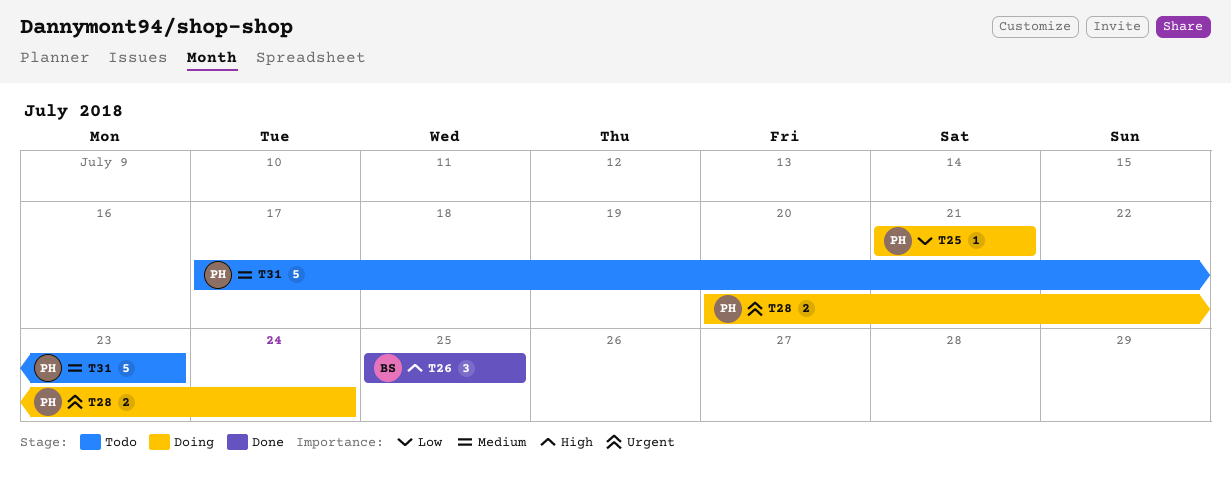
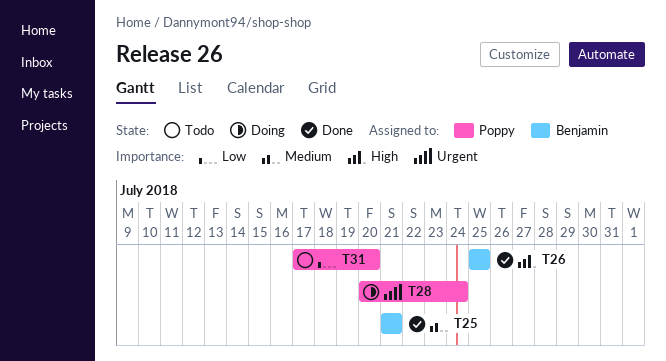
T25, status: Doing -> Done
T25, owner: Poppy -> Benjamin
T25, priority: Low -> Medium
T31, priority: Medium -> Low
T31, due: Jul 23 -> Jul 20

